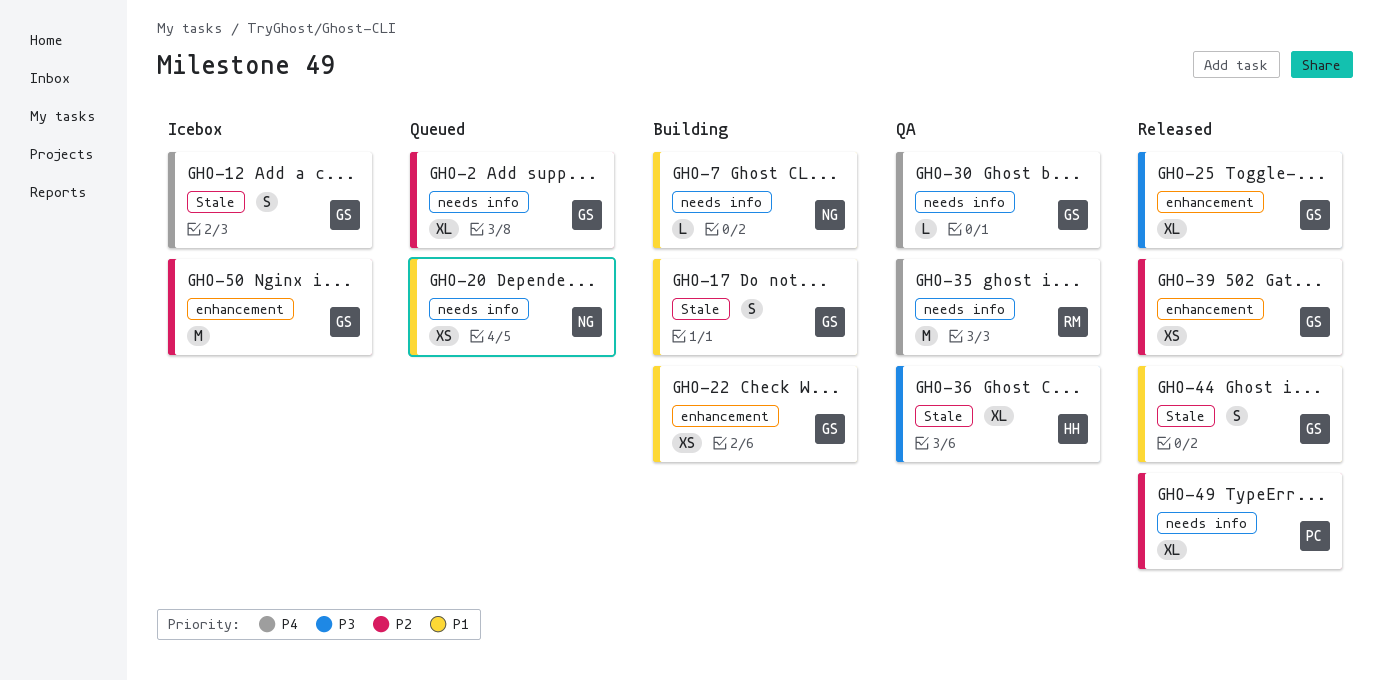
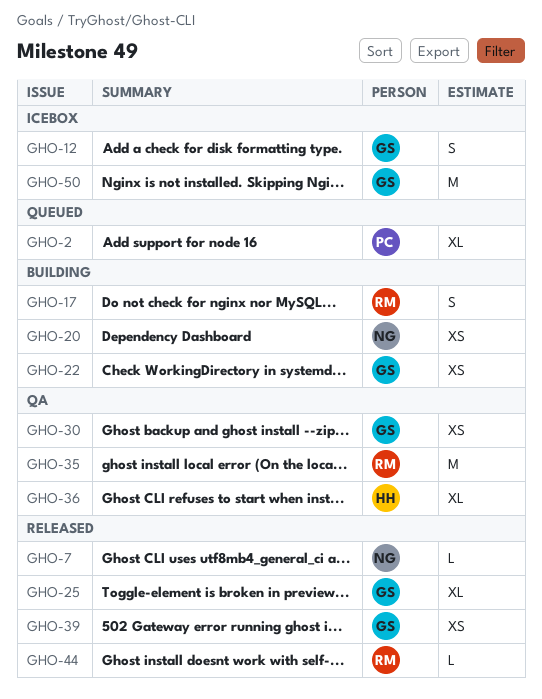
GHO-2, owner: GS -> PC
GHO-7, status: Building -> Released
GHO-17, owner: GS -> RM
GHO-20, status: Queued -> Building
GHO-30, estimate: L -> XS
GHO-44, owner: GS -> RM
GHO-44, estimate: S -> L
GHO-49: present -> none

